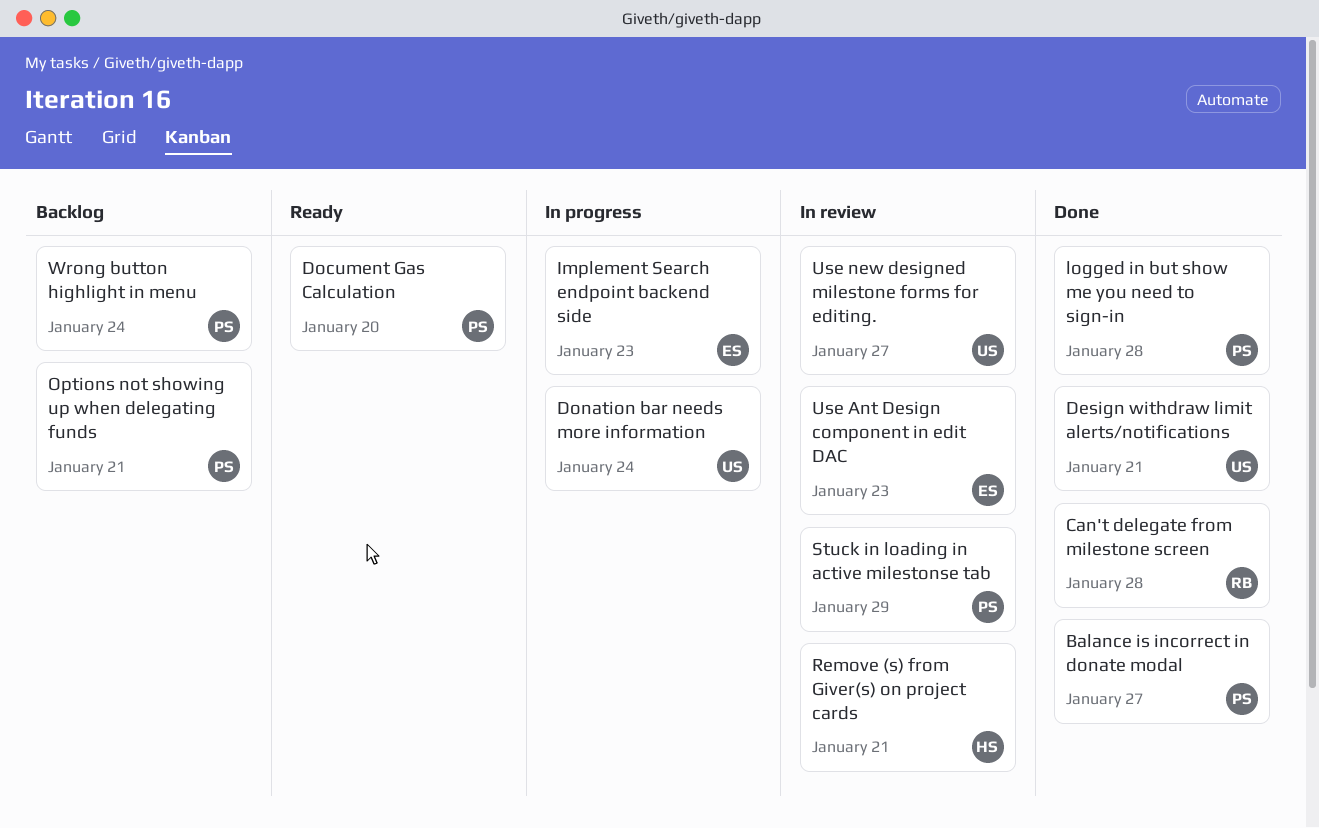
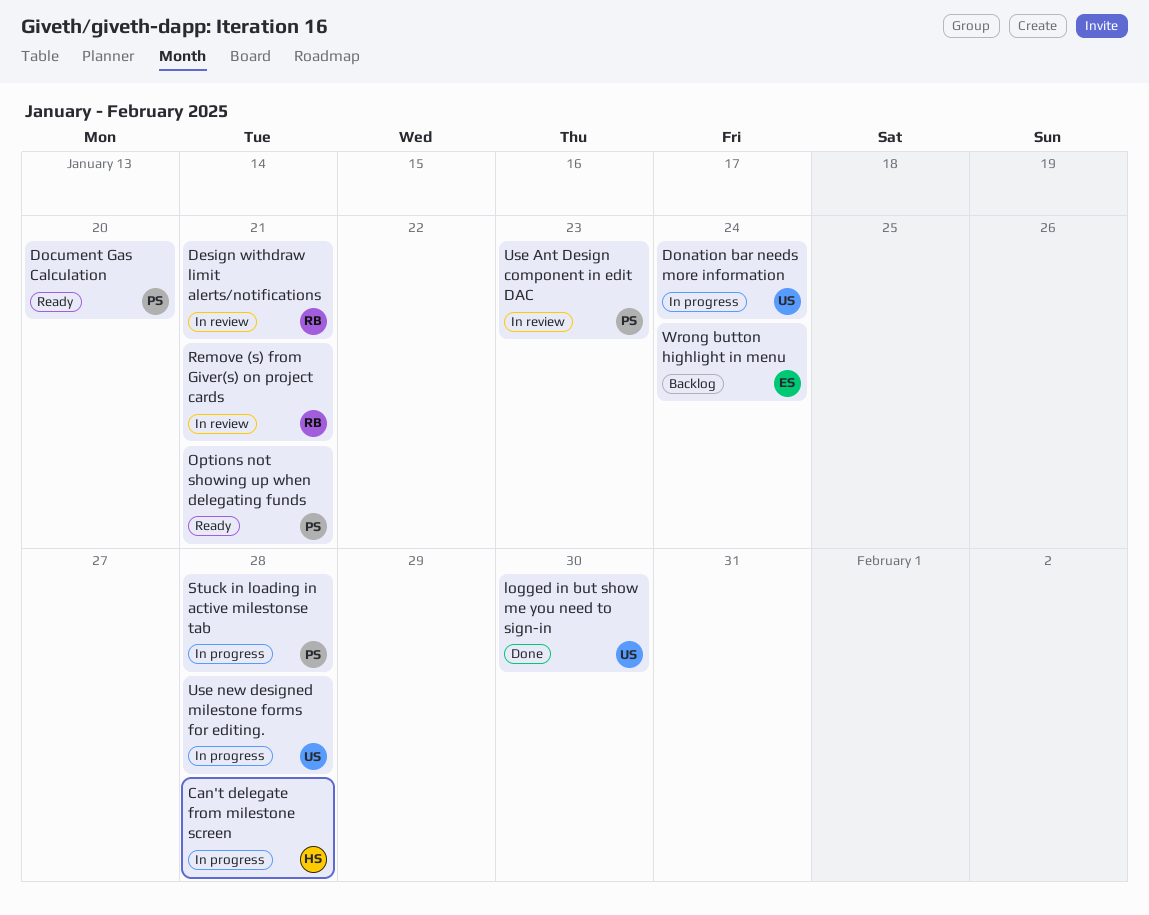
Balance is incorrect in donate modal: present -> none
Can't delegate from milestone screen, status: Done -> In progress
Can't delegate from milestone screen, owner: RB -> HS
Design withdraw limit alerts/notifications, status: Done -> In review
Design withdraw limit alerts/notifications, owner: US -> RB
Implement Search endpoint backend side: present -> none
logged in but show me you need to sign-in, owner: PS -> US
logged in but show me you need to sign-in, due: Jan 28 -> Jan 30
Options not showing up when delegating funds, status: Backlog -> Ready
Remove (s) from Giver(s) on project cards, owner: HS -> RB
Stuck in loading in active milestonse tab, status: In review -> In progress
Stuck in loading in active milestonse tab, due: Jan 29 -> Jan 28
Use Ant Design component in edit DAC, owner: ES -> PS
Use new designed milestone forms for editing., status: In review -> In progress
Use new designed milestone forms for editing., due: Jan 27 -> Jan 28
Wrong button highlight in menu, owner: PS -> ES

